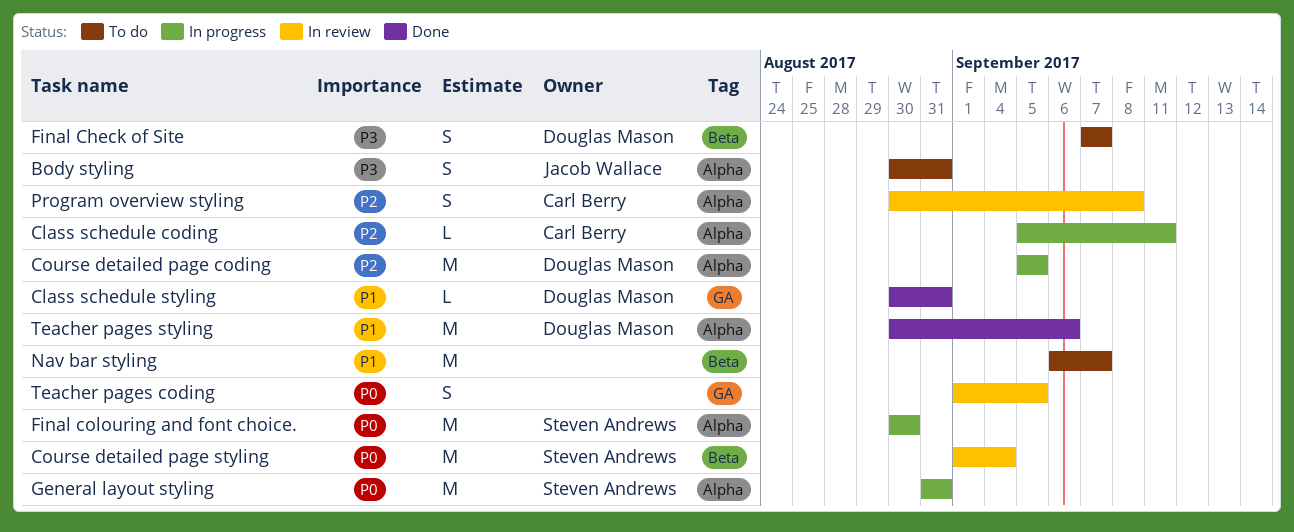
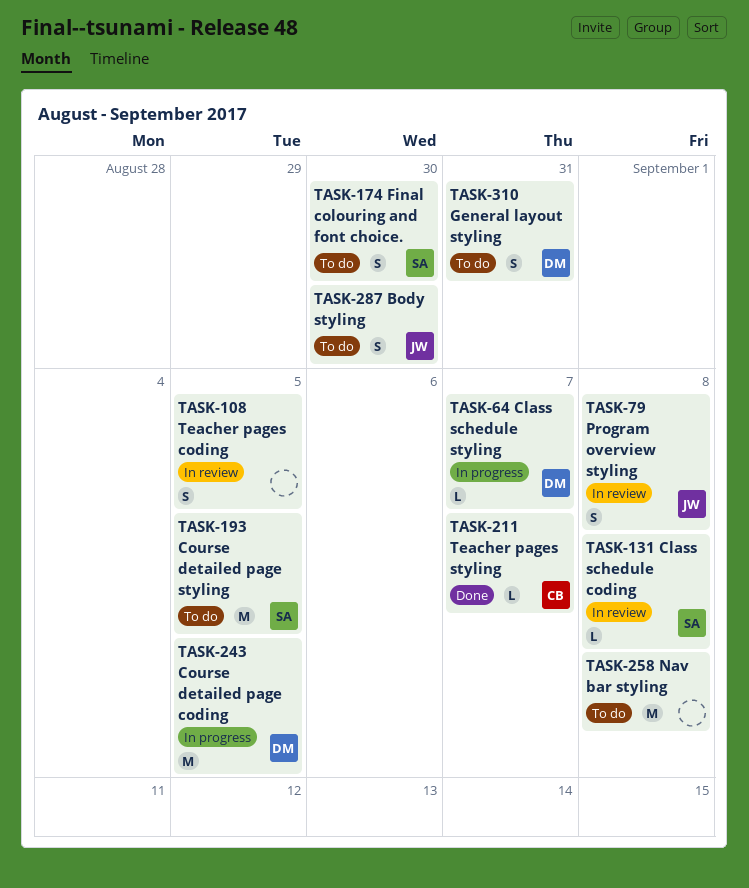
Body styling, due: Aug 31 -> Aug 30
Class schedule coding, status: In progress -> In review
Class schedule coding, owner: Carl Berry -> Steven Andrews
Class schedule coding, due: Sep 11 -> Sep 8
Class schedule styling, status: Done -> In progress
Class schedule styling, due: Aug 31 -> Sep 7
Course detailed page styling, status: In review -> To do
Course detailed page styling, due: Sep 4 -> Sep 5
Final Check of Site: present -> none
Final colouring and font choice., status: In progress -> To do
Final colouring and font choice., estimate: M -> S
General layout styling, status: In progress -> To do
General layout styling, owner: Steven Andrews -> Douglas Mason
General layout styling, estimate: M -> S
Nav bar styling, due: Sep 7 -> Sep 8
Program overview styling, owner: Carl Berry -> Jacob Wallace
Teacher pages styling, owner: Douglas Mason -> Carl Berry
Teacher pages styling, estimate: M -> L
Teacher pages styling, due: Sep 6 -> Sep 7

